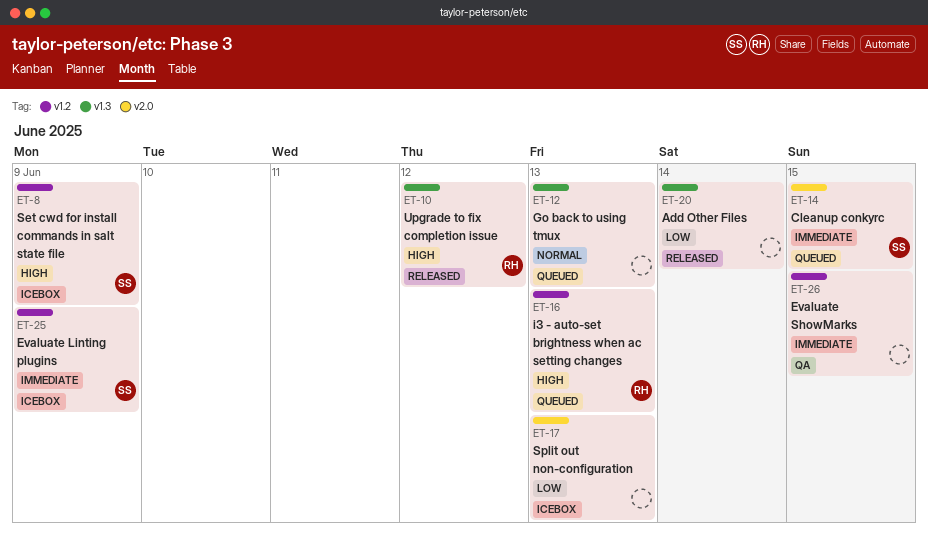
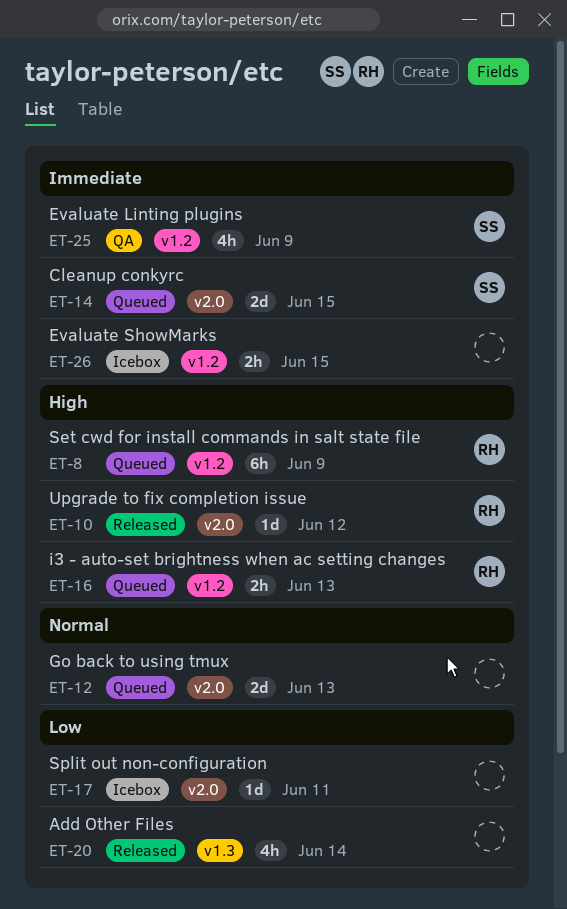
ET-8, status: Icebox -> Queued
ET-8, owner: SS -> RH
ET-10, label: v1.3 -> v2.0
ET-12, label: v1.3 -> v2.0
ET-17, day: Jun 13 -> Jun 11
ET-25, status: Icebox -> QA
ET-26, status: QA -> Icebox

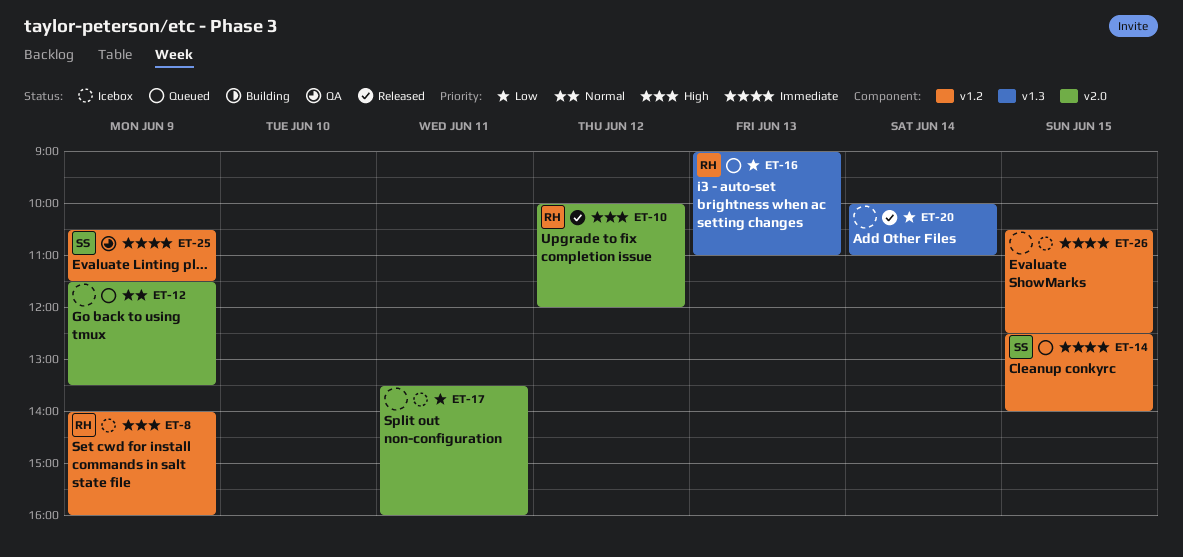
ET-8, status: Queued -> Icebox
ET-12, day: Jun 13 -> Jun 9
ET-14, label: v2.0 -> v1.2
ET-16, priority: High -> Low
ET-16, label: v1.2 -> v1.3

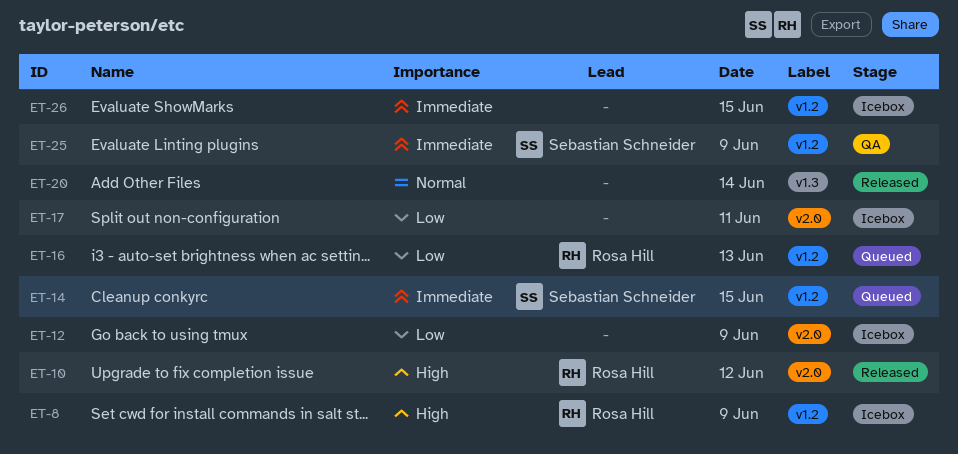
ET-12, status: Queued -> Icebox
ET-12, priority: Normal -> Low
ET-16, label: v1.3 -> v1.2
ET-20, priority: Low -> Normal

